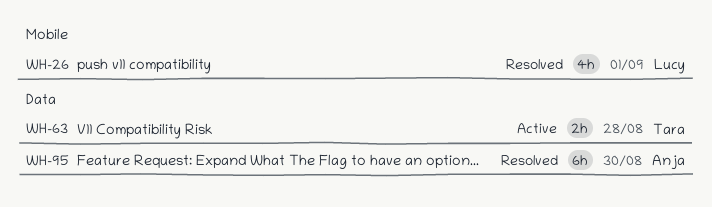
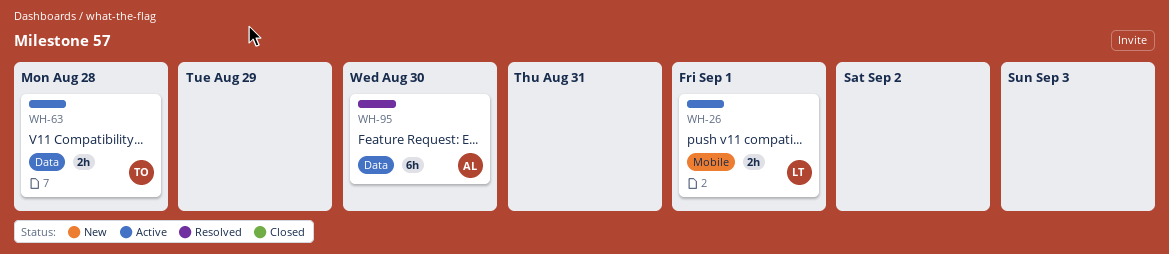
WH-26, status: Resolved -> Active
WH-26, estimate: 4h -> 2h

